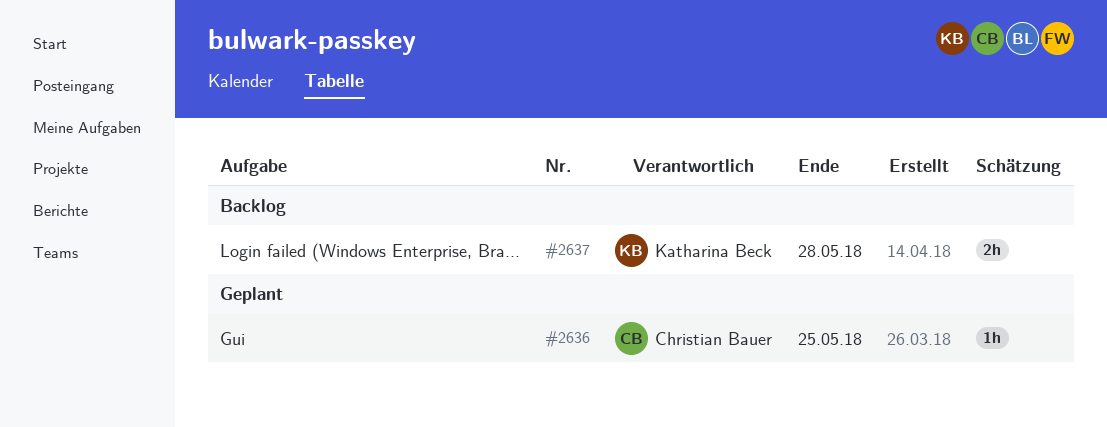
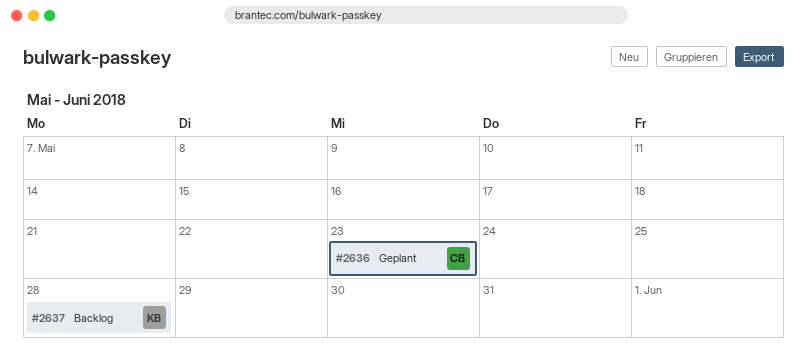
#2636, due: May 25 -> May 23

